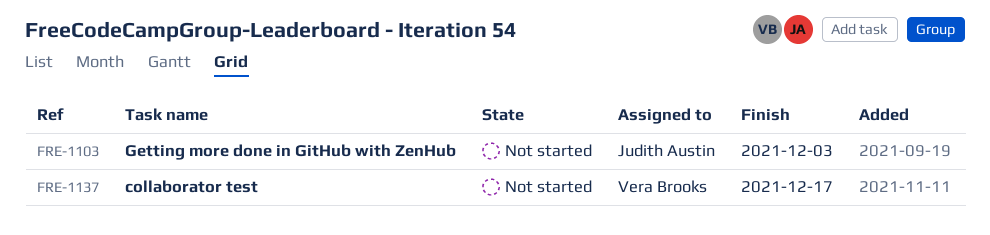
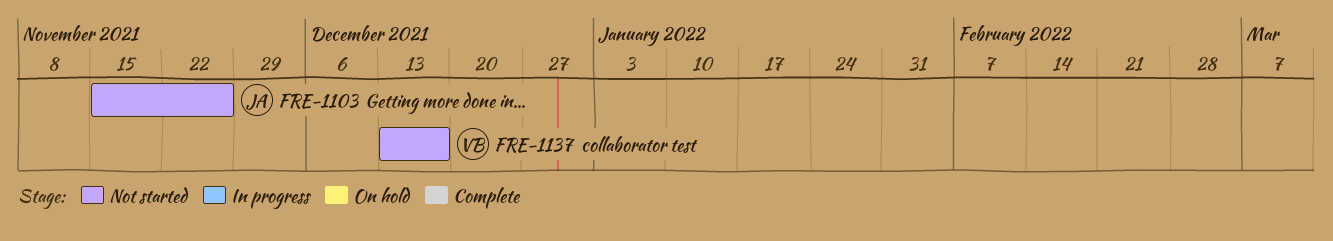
FRE-1103, due: Dec 3 -> Nov 26

